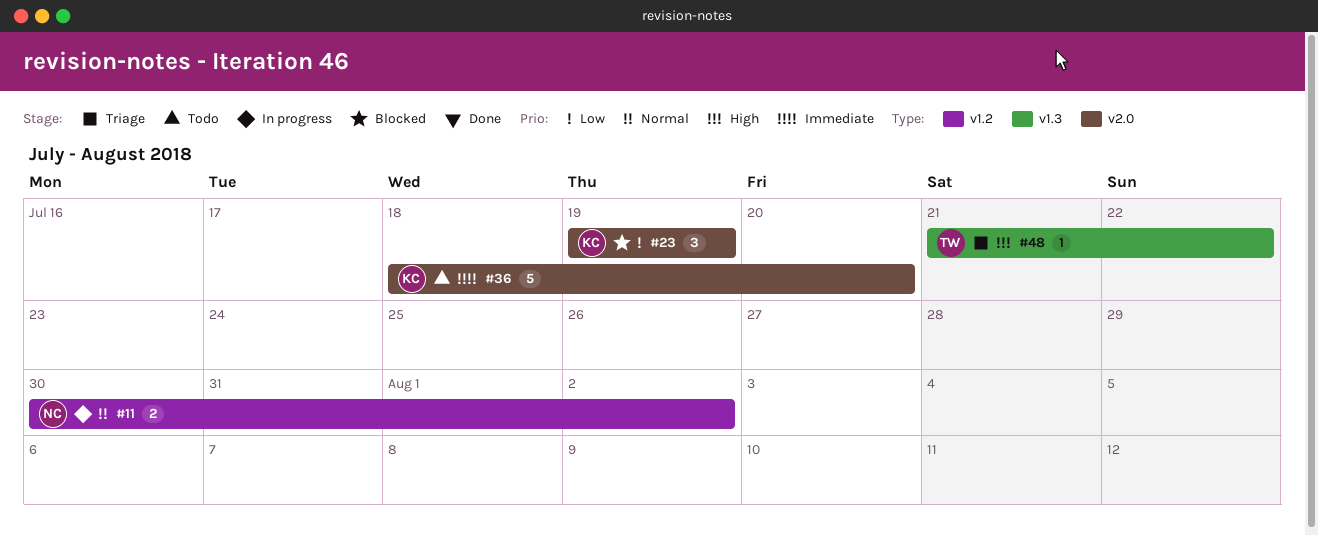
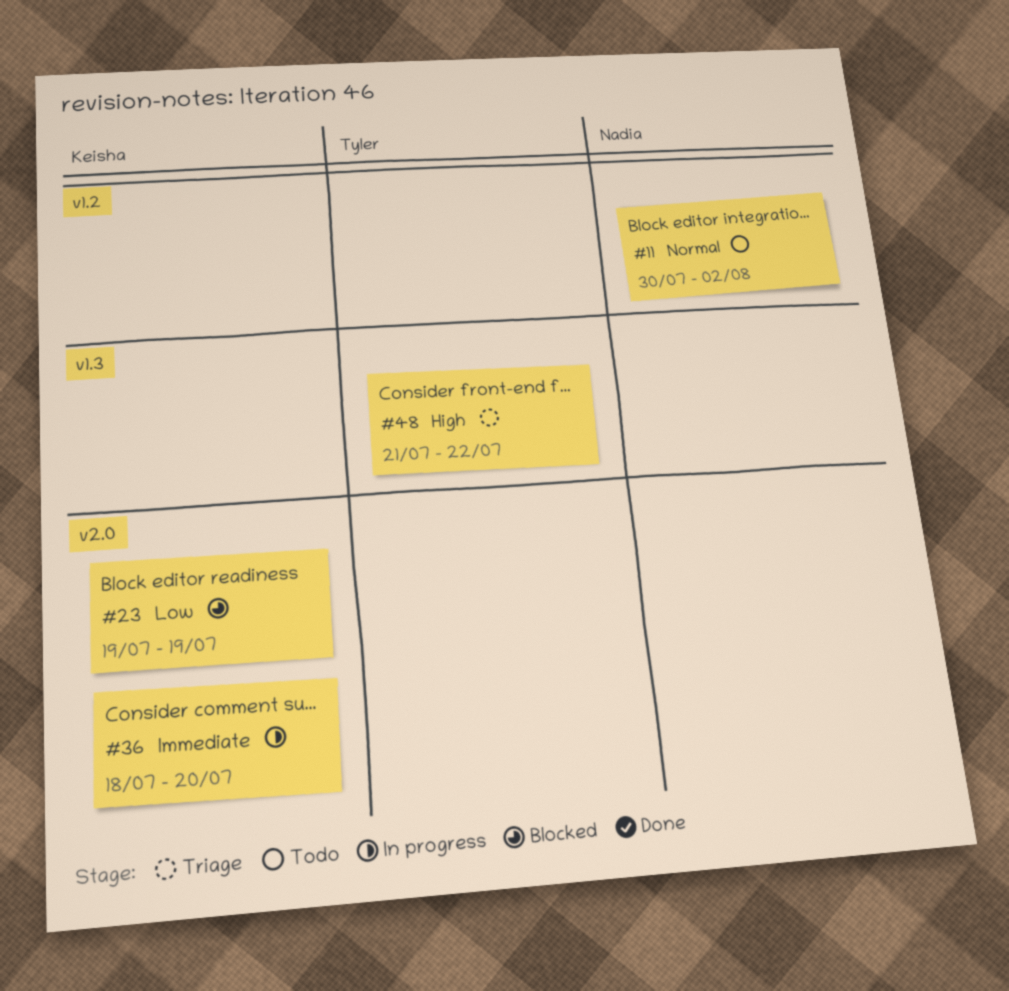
#11, status: In progress -> Todo
#36, status: Todo -> In progress

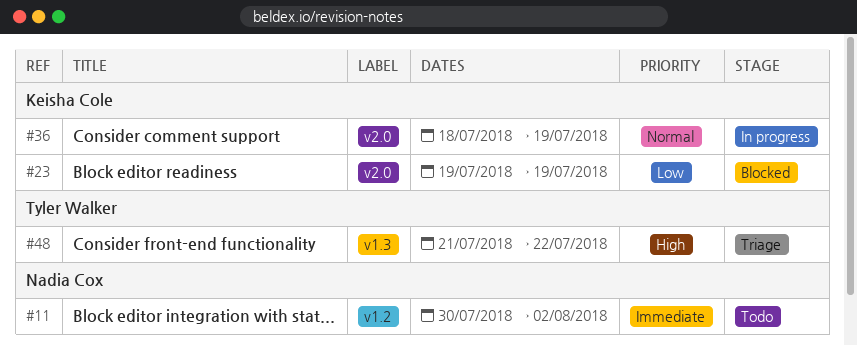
#11, priority: Normal -> Immediate
#36, priority: Immediate -> Normal
#36, due: Jul 20 -> Jul 19

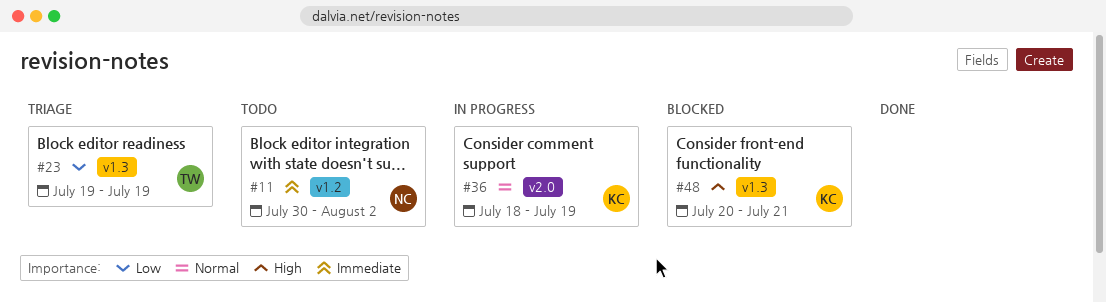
#23, status: Blocked -> Triage
#23, owner: Keisha Cole -> Tyler Walker
#23, label: v2.0 -> v1.3
#48, status: Triage -> Blocked
#48, owner: Tyler Walker -> Keisha Cole
#48, start: Jul 21 -> Jul 20
#48, due: Jul 22 -> Jul 21

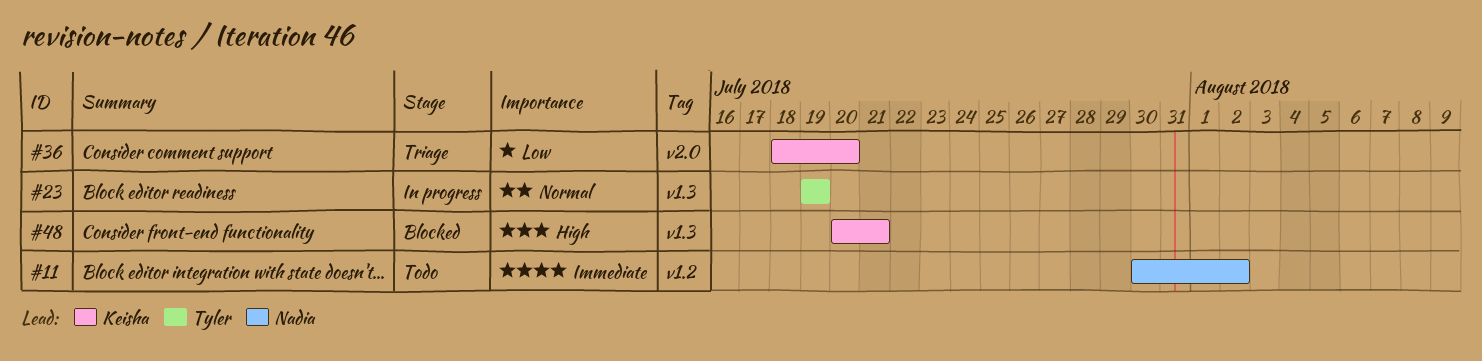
#23, status: Triage -> In progress
#23, priority: Low -> Normal
#36, status: In progress -> Triage
#36, priority: Normal -> Low
#36, due: Jul 19 -> Jul 20

